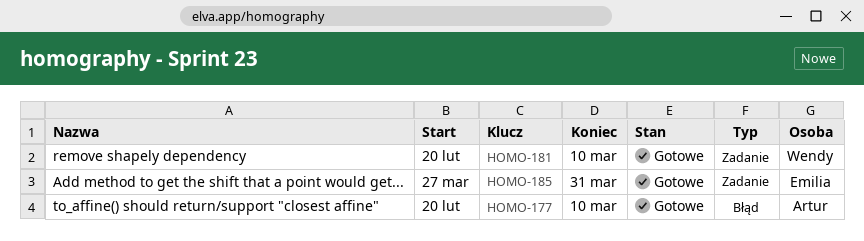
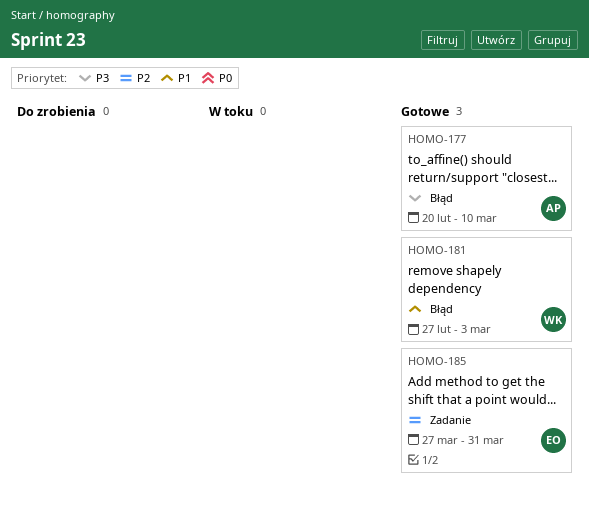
HOMO-181, label: Zadanie -> Błąd
HOMO-181, start: Feb 20 -> Feb 27
HOMO-181, due: Mar 10 -> Mar 3

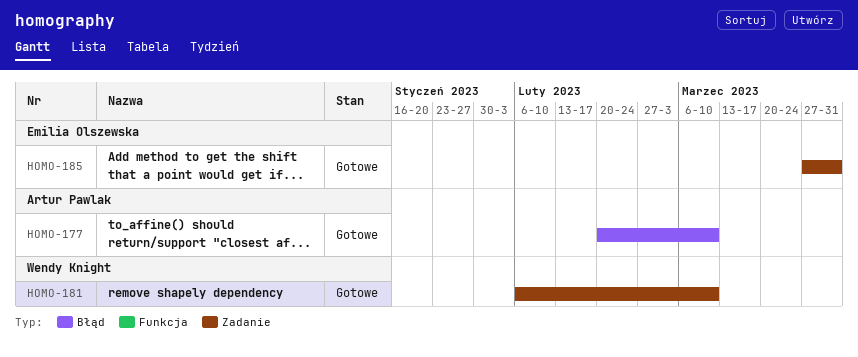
HOMO-181, label: Błąd -> Zadanie
HOMO-181, start: Feb 27 -> Feb 6
HOMO-181, due: Mar 3 -> Mar 10

